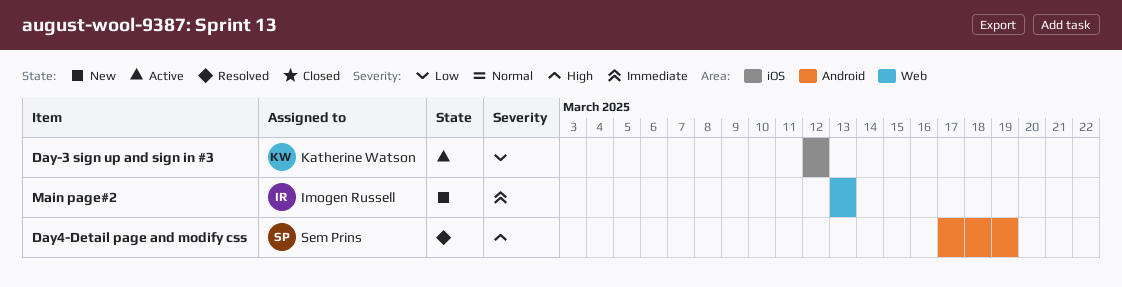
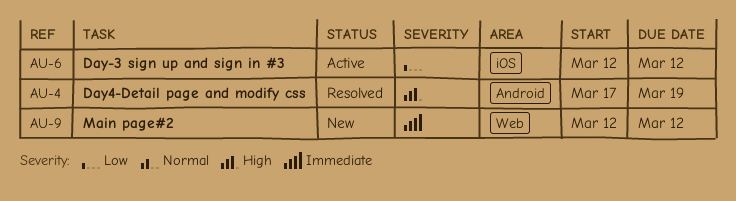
Main page#2, start: Mar 13 -> Mar 12
Main page#2, due: Mar 13 -> Mar 12

